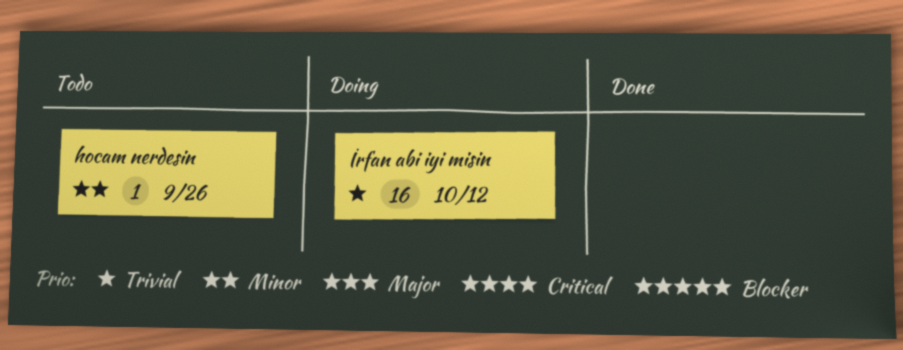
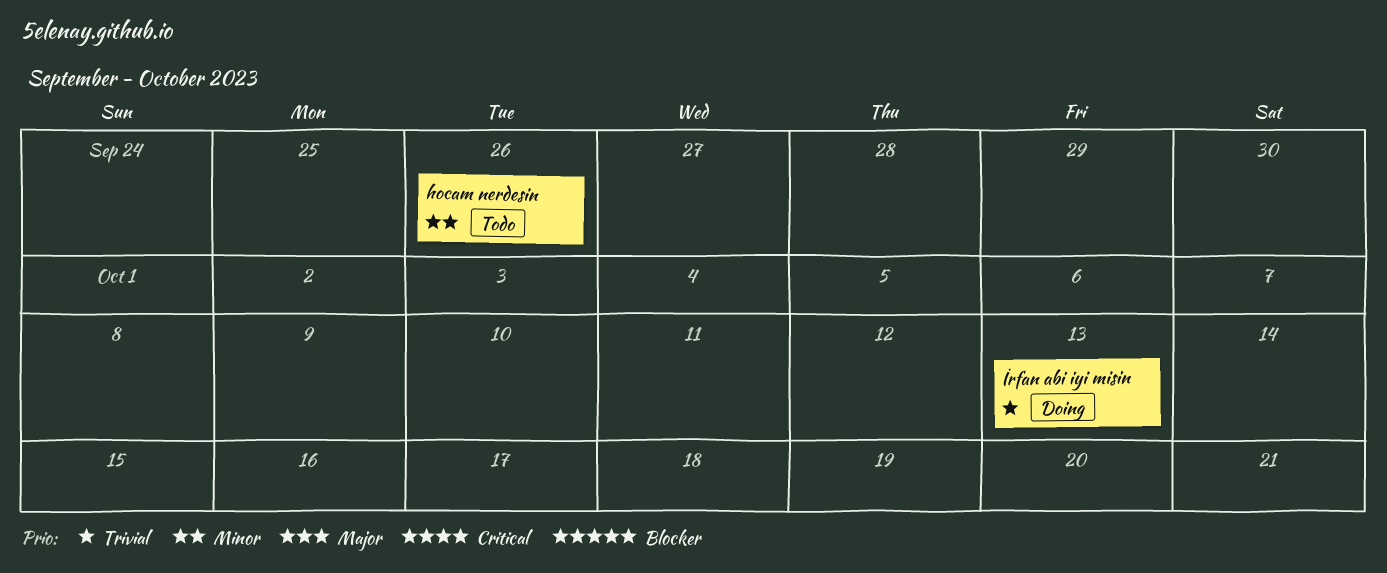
İrfan abi iyi misin, due: Oct 12 -> Oct 13

